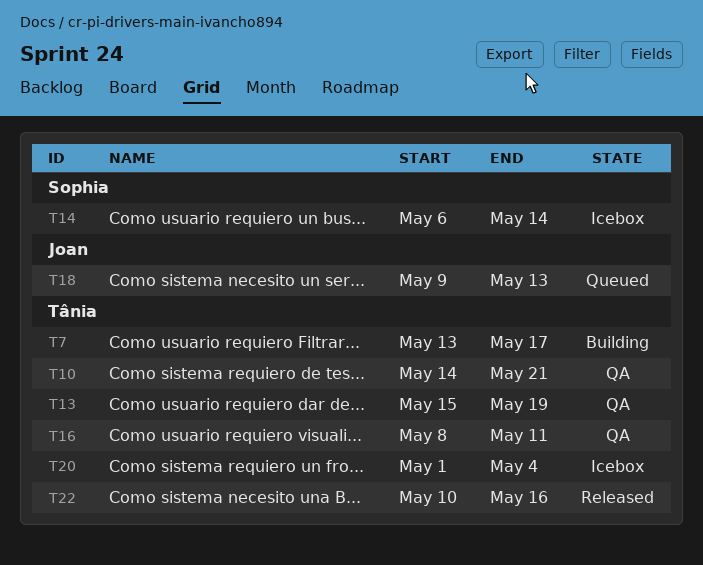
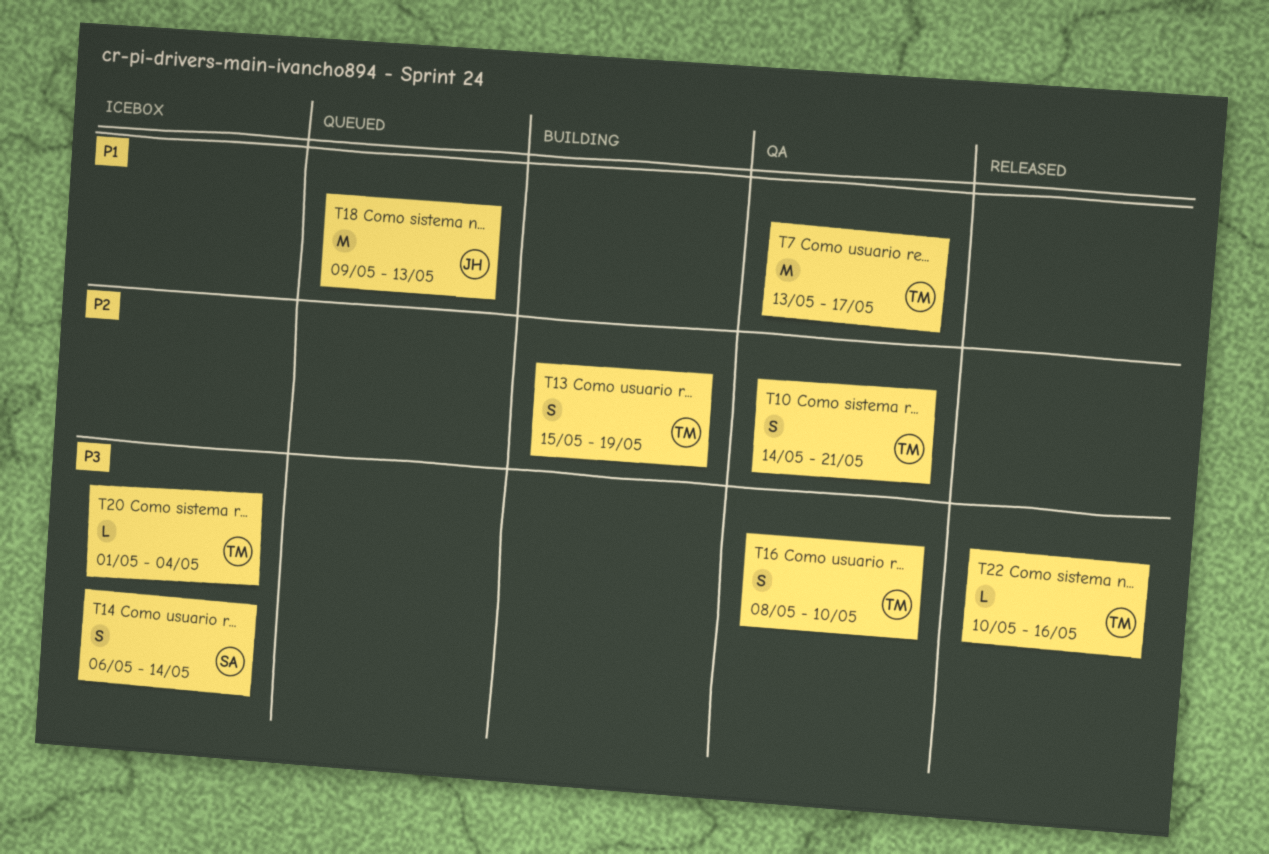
T7, status: Building -> QA
T13, status: QA -> Building
T16, due: May 11 -> May 10

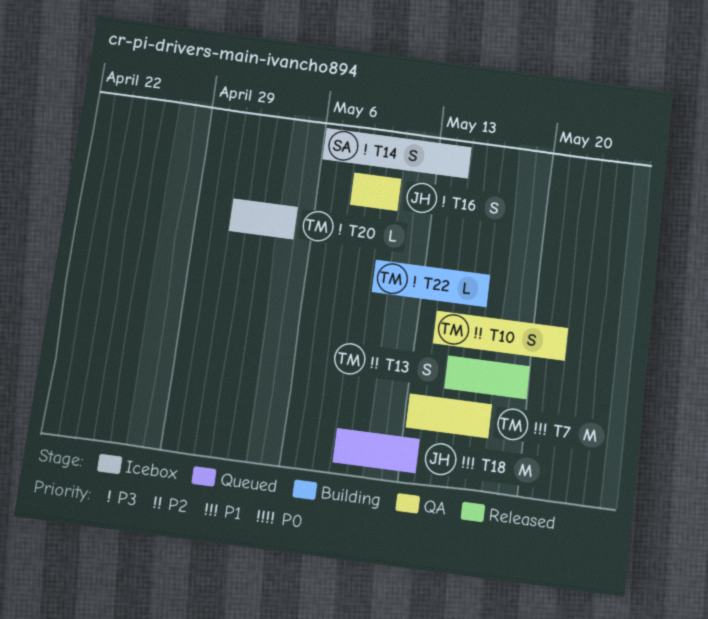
T13, status: Building -> Released
T16, owner: TM -> JH
T22, status: Released -> Building

